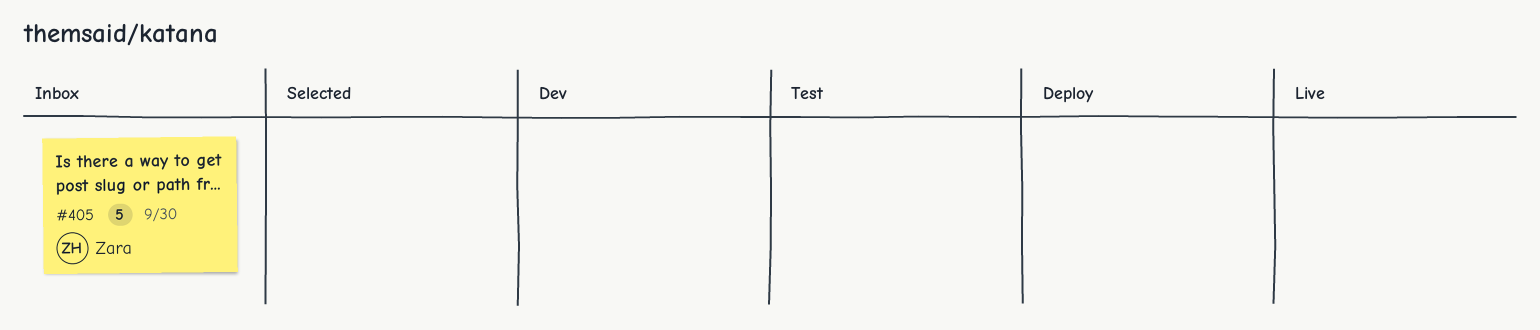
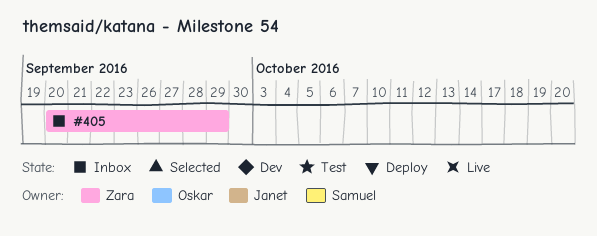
#405, due: Sep 30 -> Sep 29

